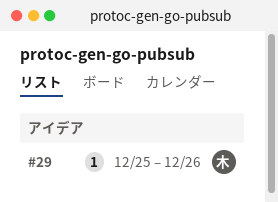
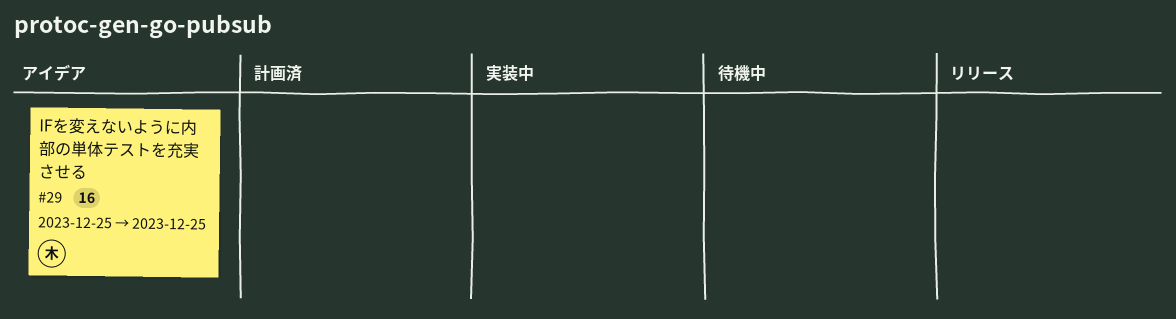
#29, estimate: 1 -> 16
#29, due: Dec 26 -> Dec 25

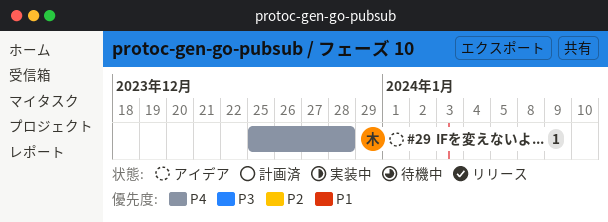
#29, estimate: 16 -> 1
#29, due: Dec 25 -> Dec 28

